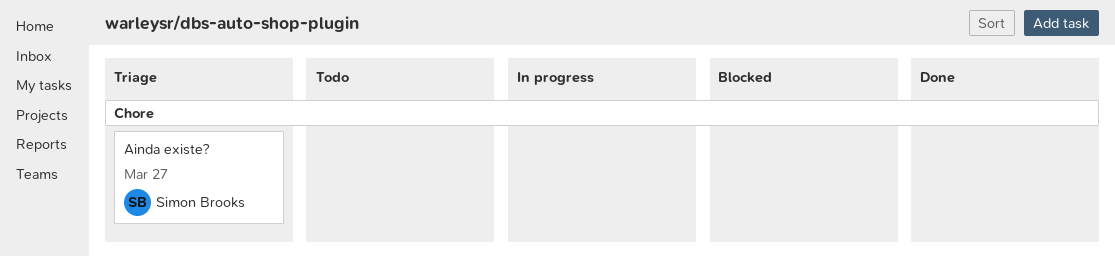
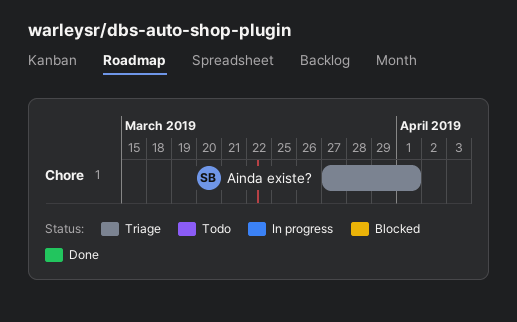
Ainda existe?, due: Mar 27 -> Apr 1

